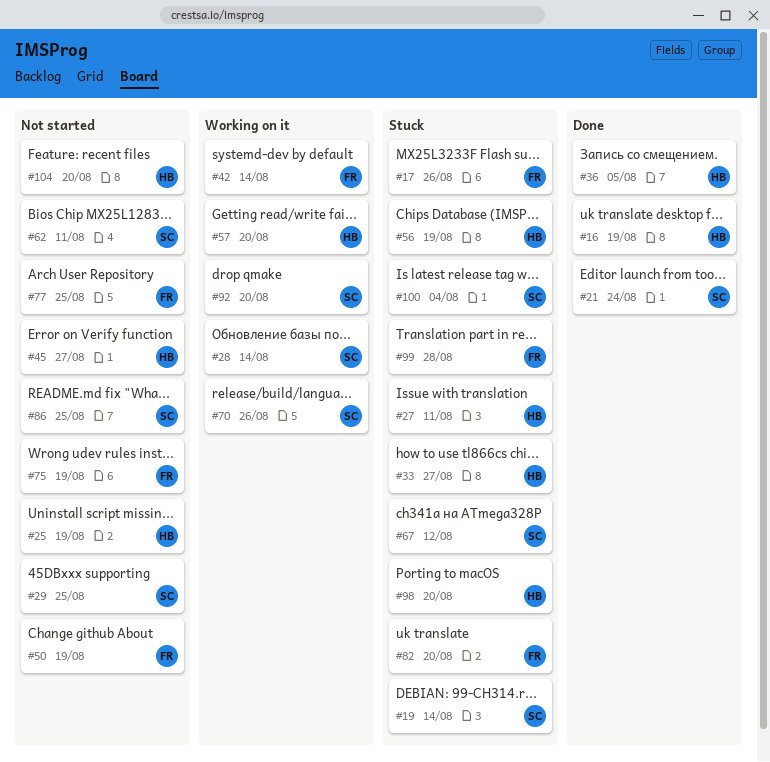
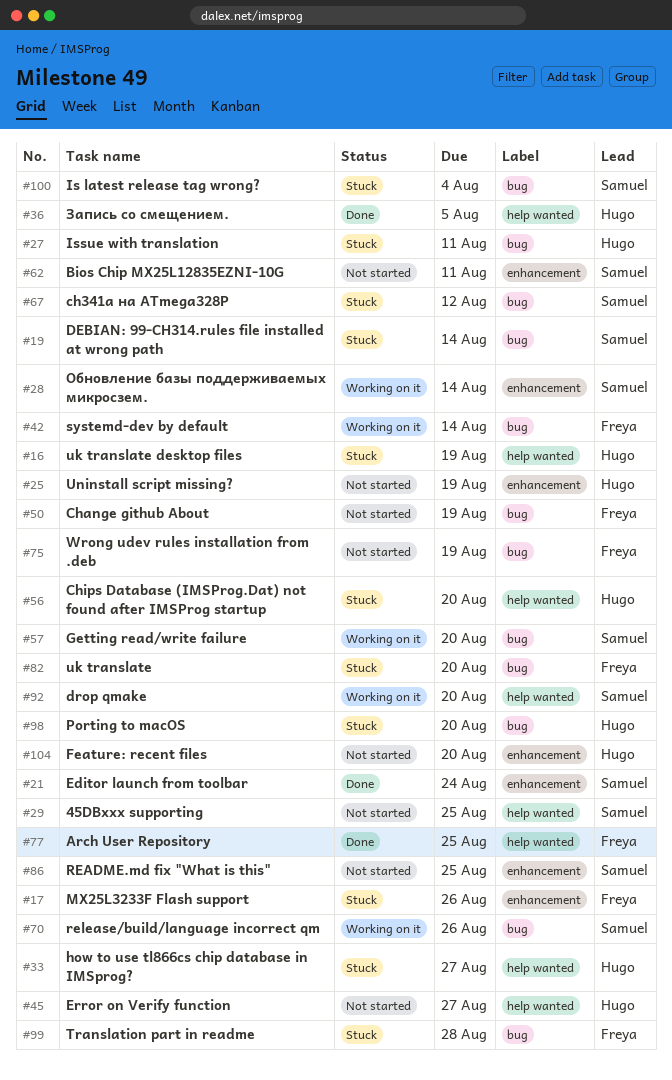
#16, status: Done -> Stuck
#56, due: Aug 19 -> Aug 20
#57, owner: Hugo -> Samuel
#77, status: Not started -> Done

